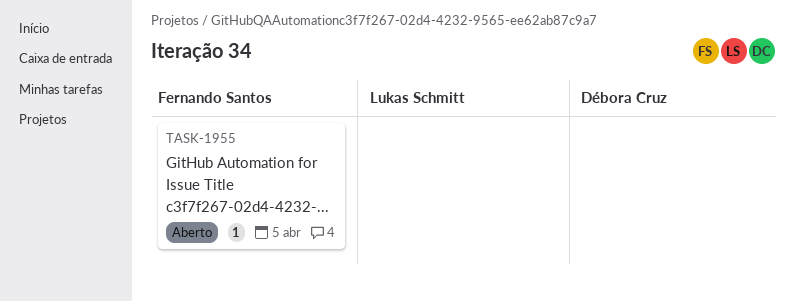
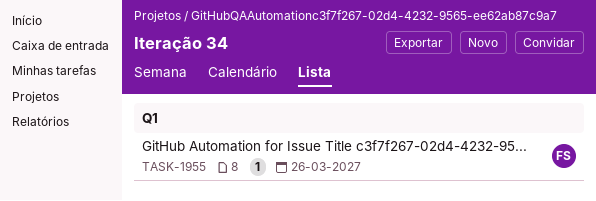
TASK-1955, due: Apr 5 -> Mar 26

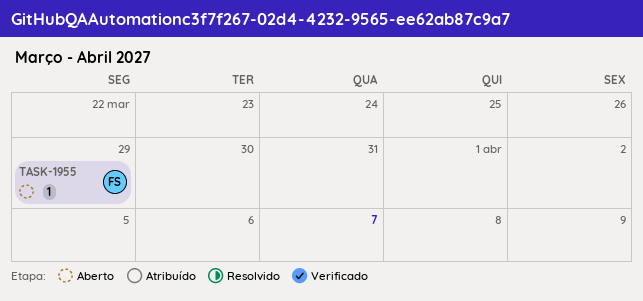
TASK-1955, due: Mar 26 -> Mar 29

